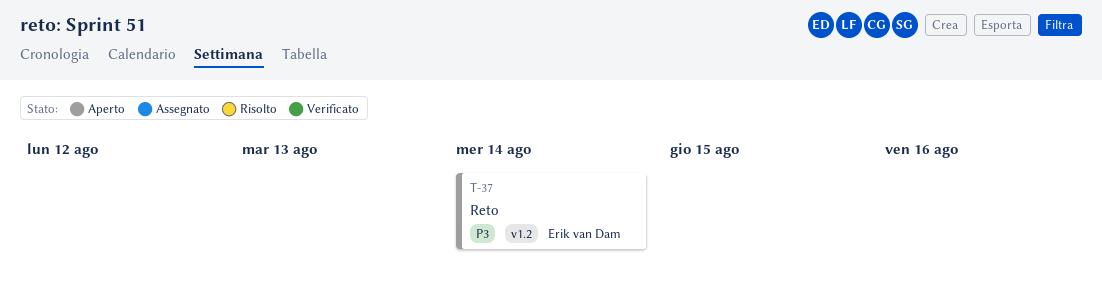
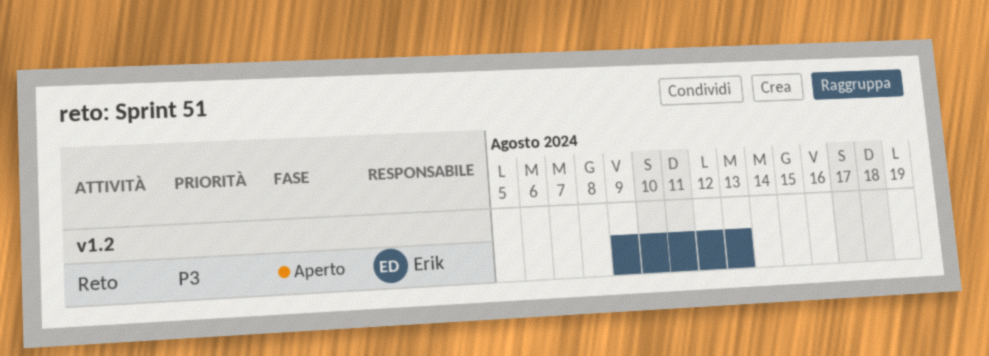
Reto, due: Aug 14 -> Aug 13

